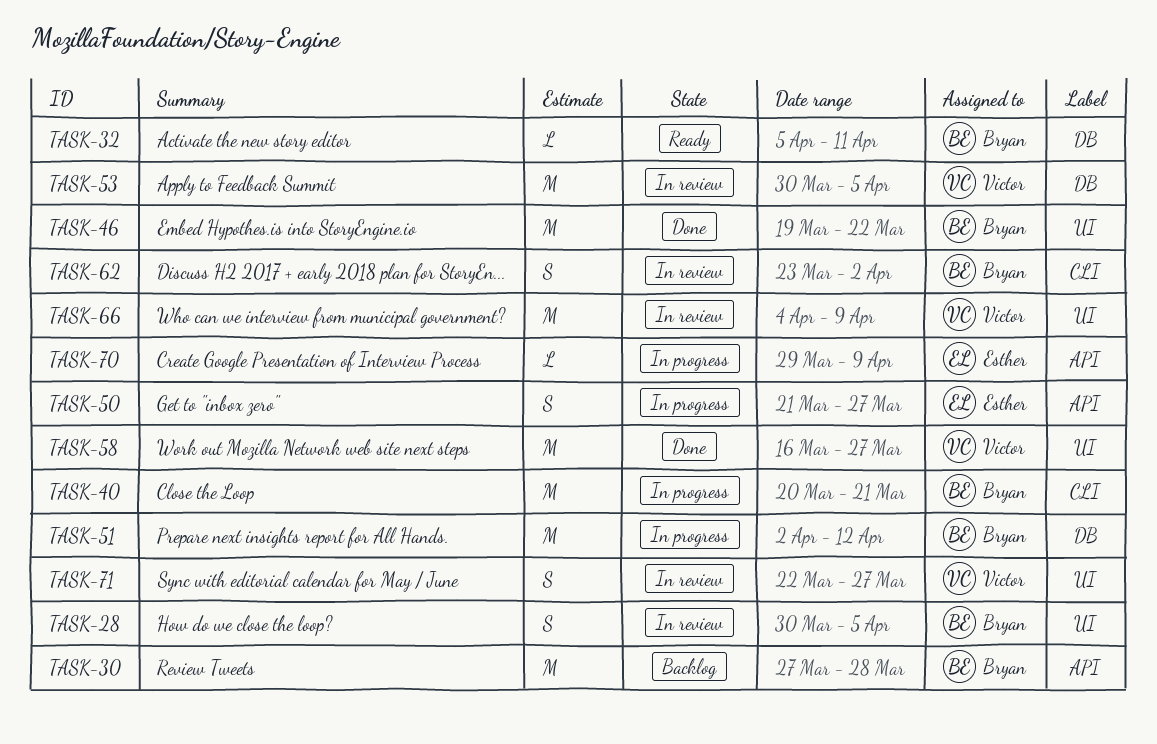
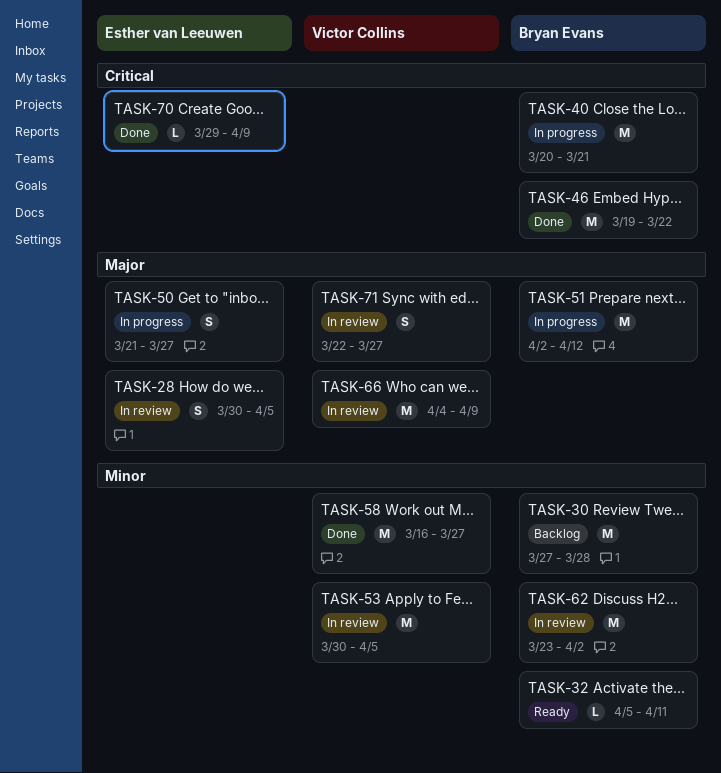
TASK-28, owner: Bryan Evans -> Esther van Leeuwen
TASK-62, estimate: S -> M
TASK-70, status: In progress -> Done

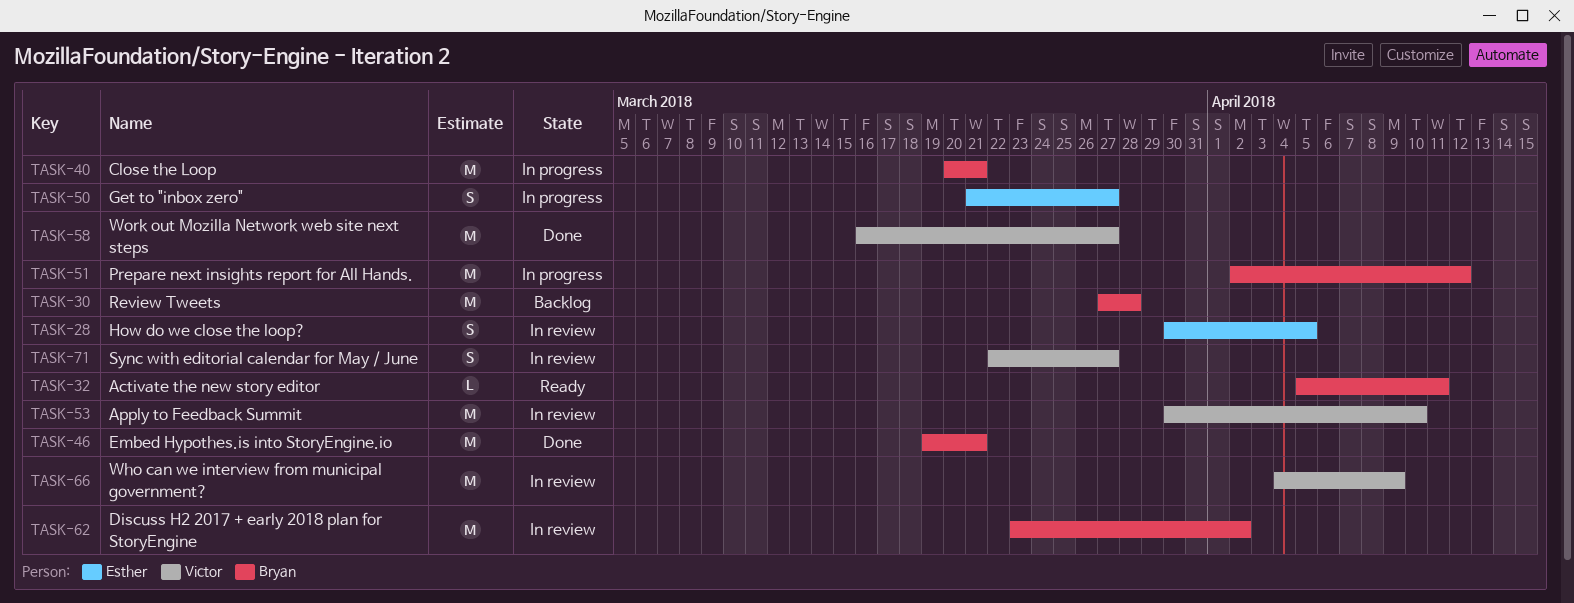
TASK-46, due: Mar 22 -> Mar 21
TASK-53, due: Apr 5 -> Apr 10
TASK-70: present -> none

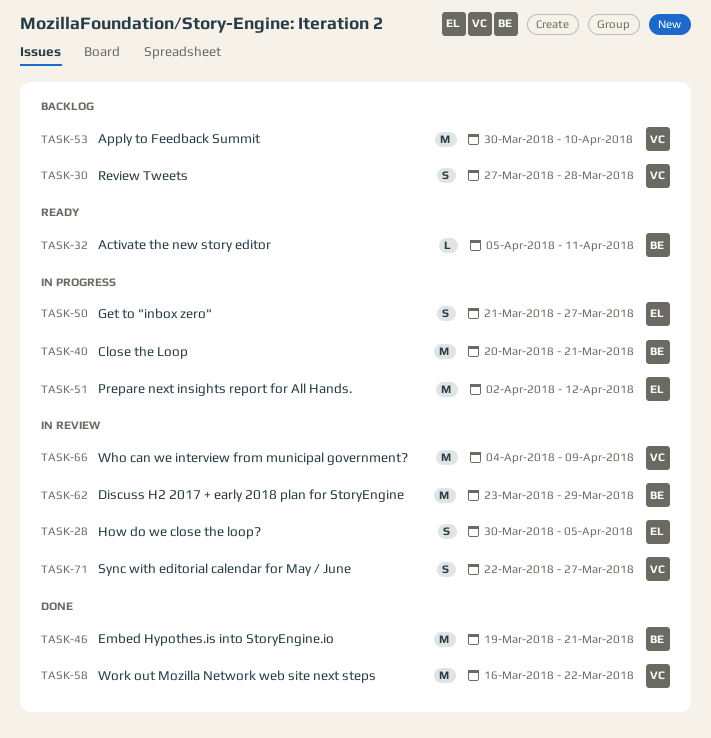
TASK-30, owner: Bryan -> Victor
TASK-30, estimate: M -> S
TASK-51, owner: Bryan -> Esther
TASK-53, status: In review -> Backlog
TASK-58, due: Mar 27 -> Mar 22
TASK-62, due: Apr 2 -> Mar 29

